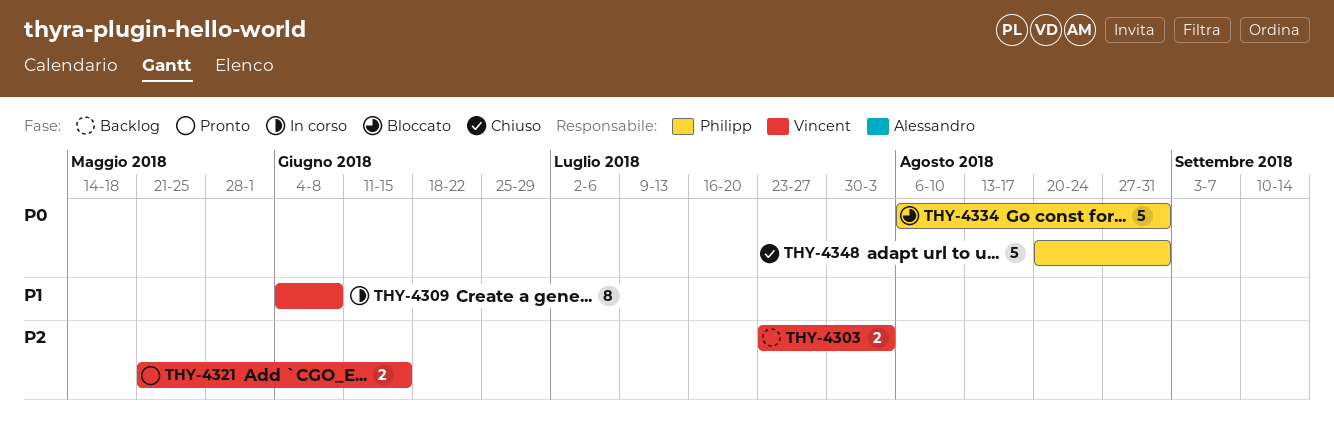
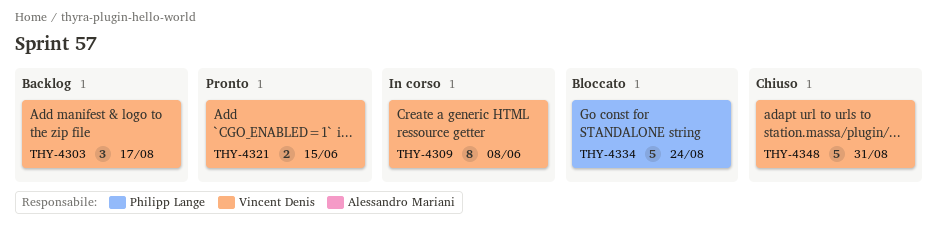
THY-4303, estimate: 2 -> 3
THY-4303, due: Aug 3 -> Aug 17
THY-4334, due: Aug 31 -> Aug 24
THY-4348, owner: Philipp Lange -> Vincent Denis

